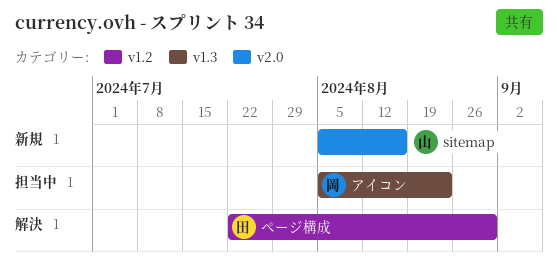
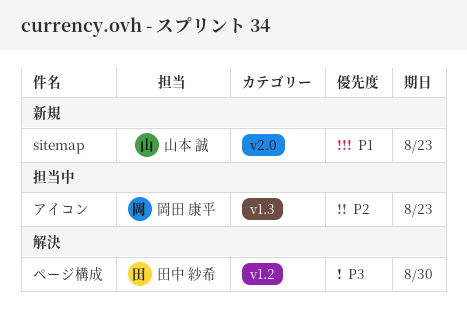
sitemap, due: Aug 16 -> Aug 23

